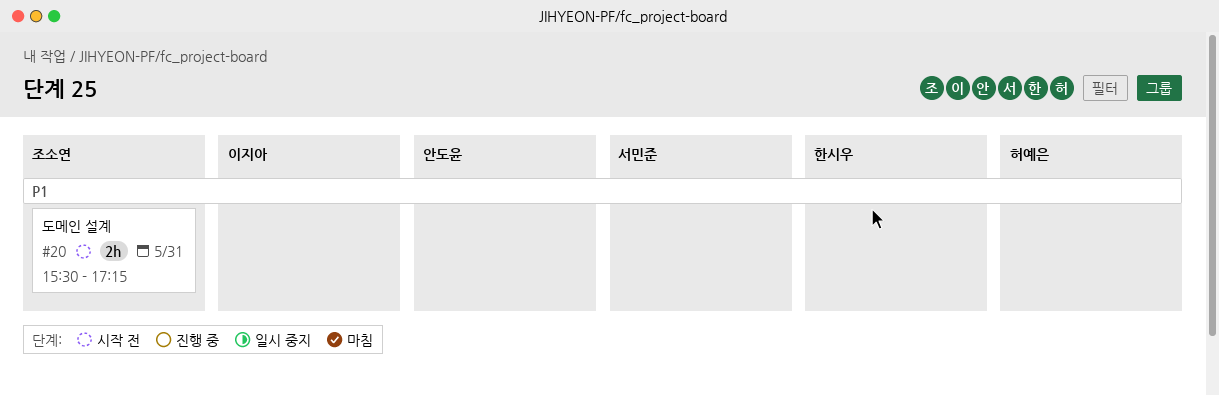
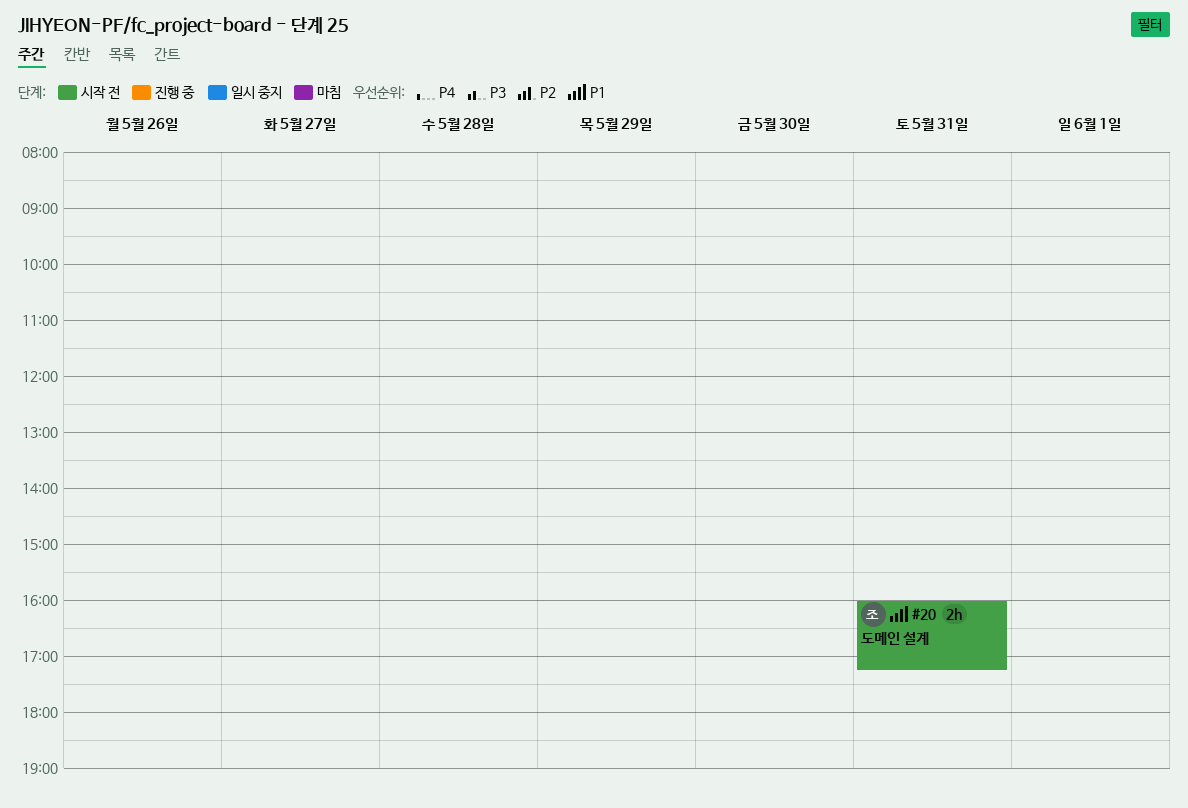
#20, begins: 15:30 -> 16:00

